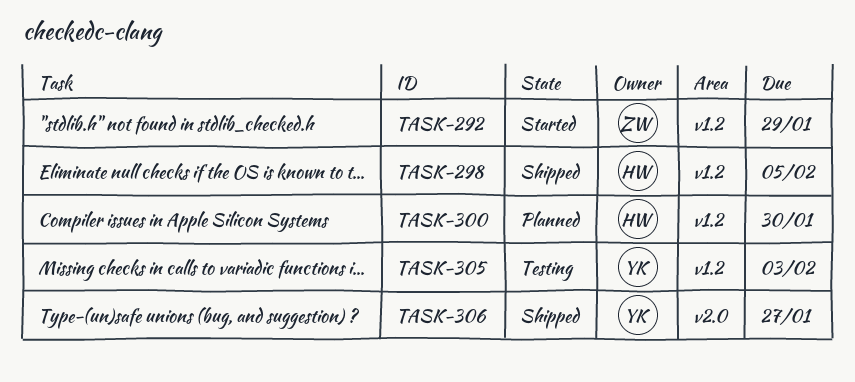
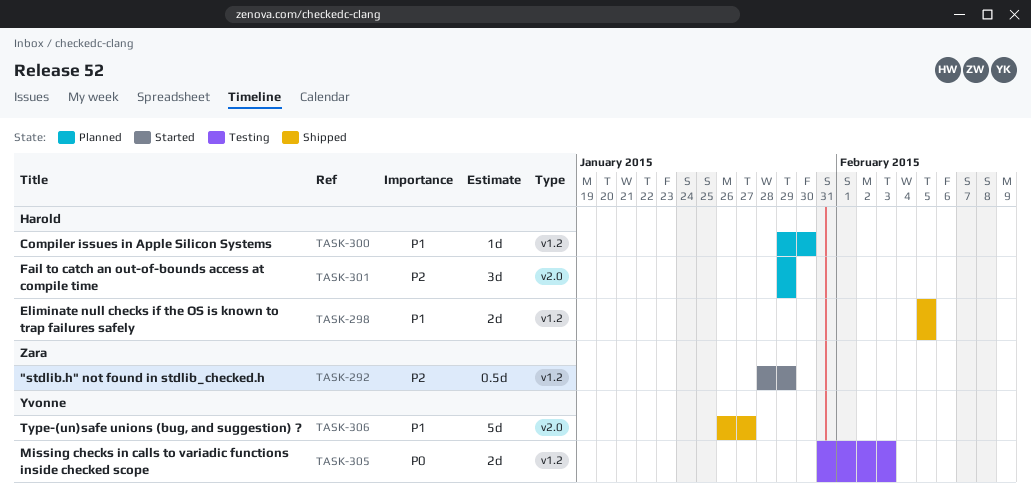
TASK-301: none -> present

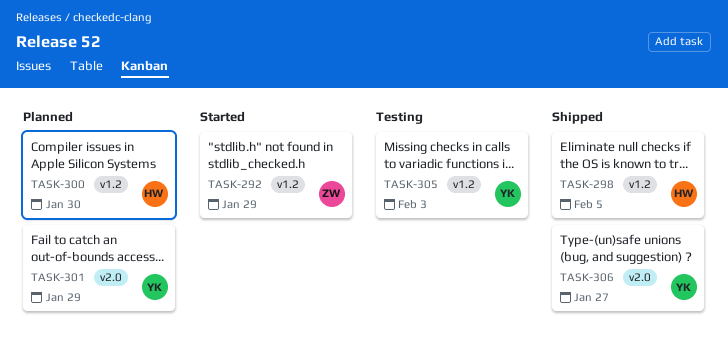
TASK-301, owner: Harold -> Yvonne

